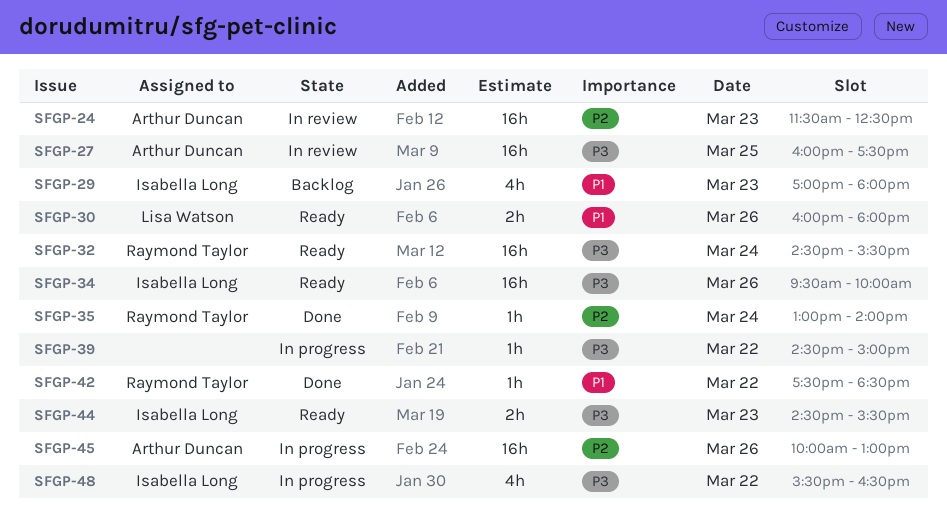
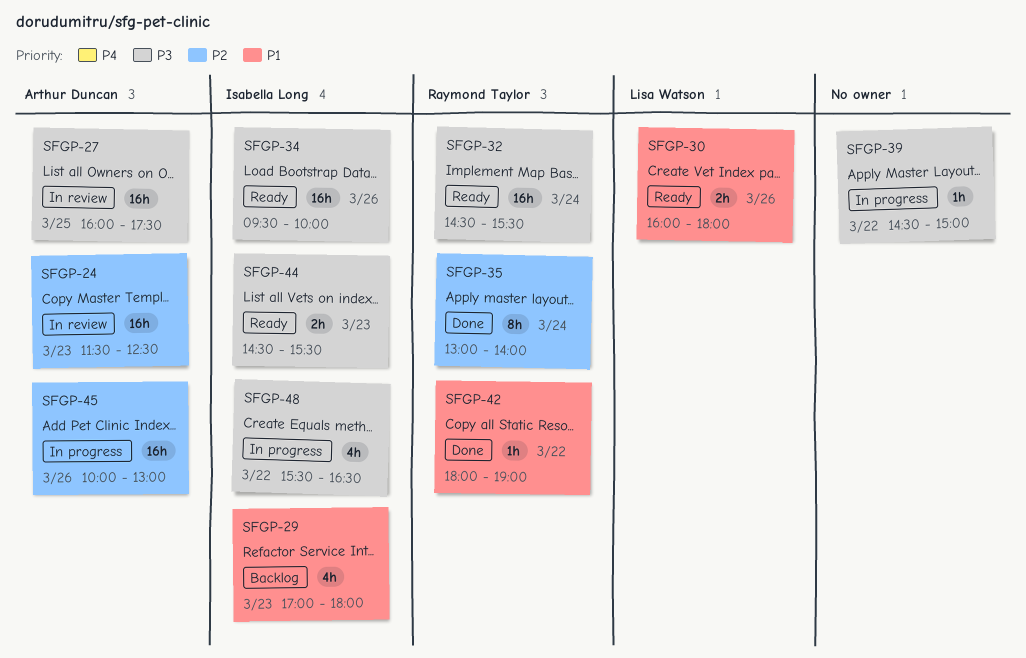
SFGP-35, estimate: 1h -> 8h
SFGP-42, begins: 17:30 -> 18:00
SFGP-42, ends: 18:30 -> 19:00

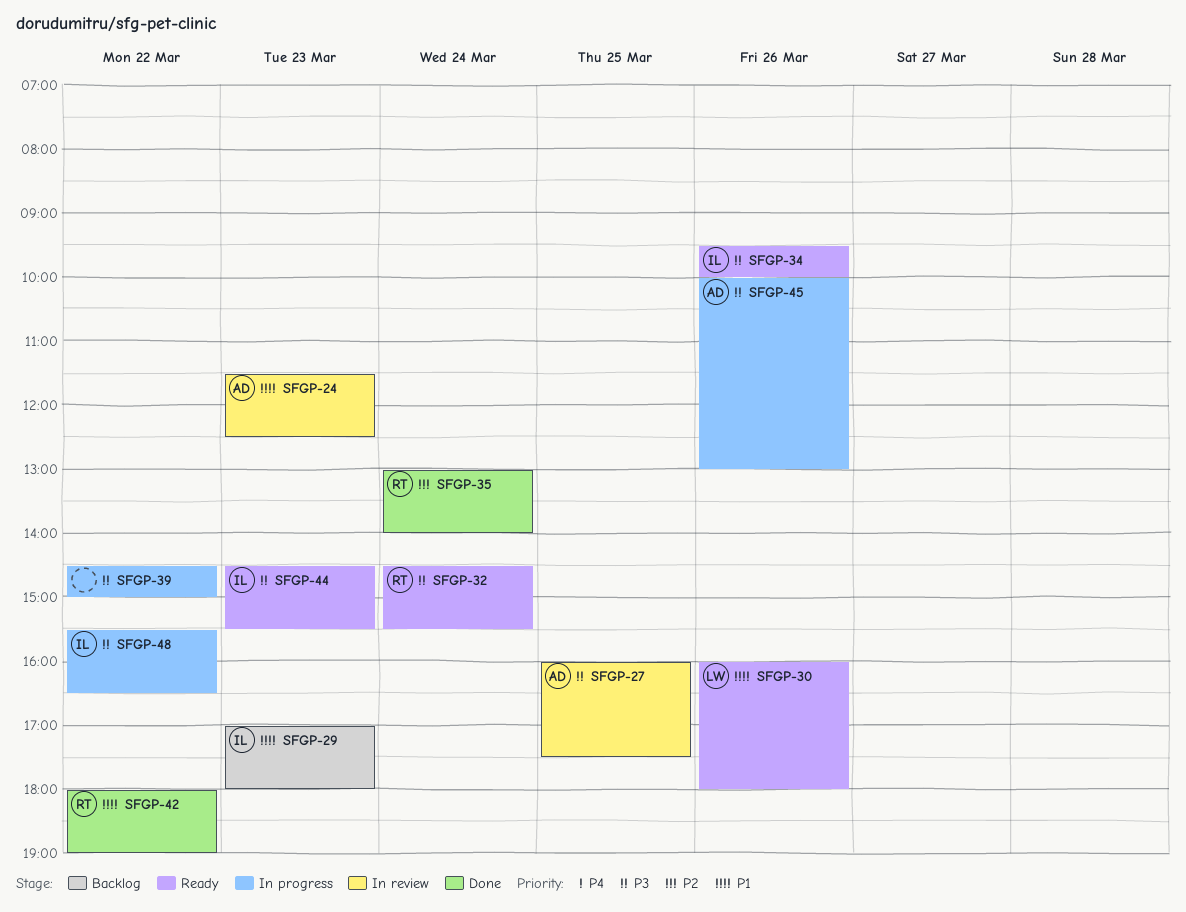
SFGP-24, priority: P2 -> P1
SFGP-45, priority: P2 -> P3

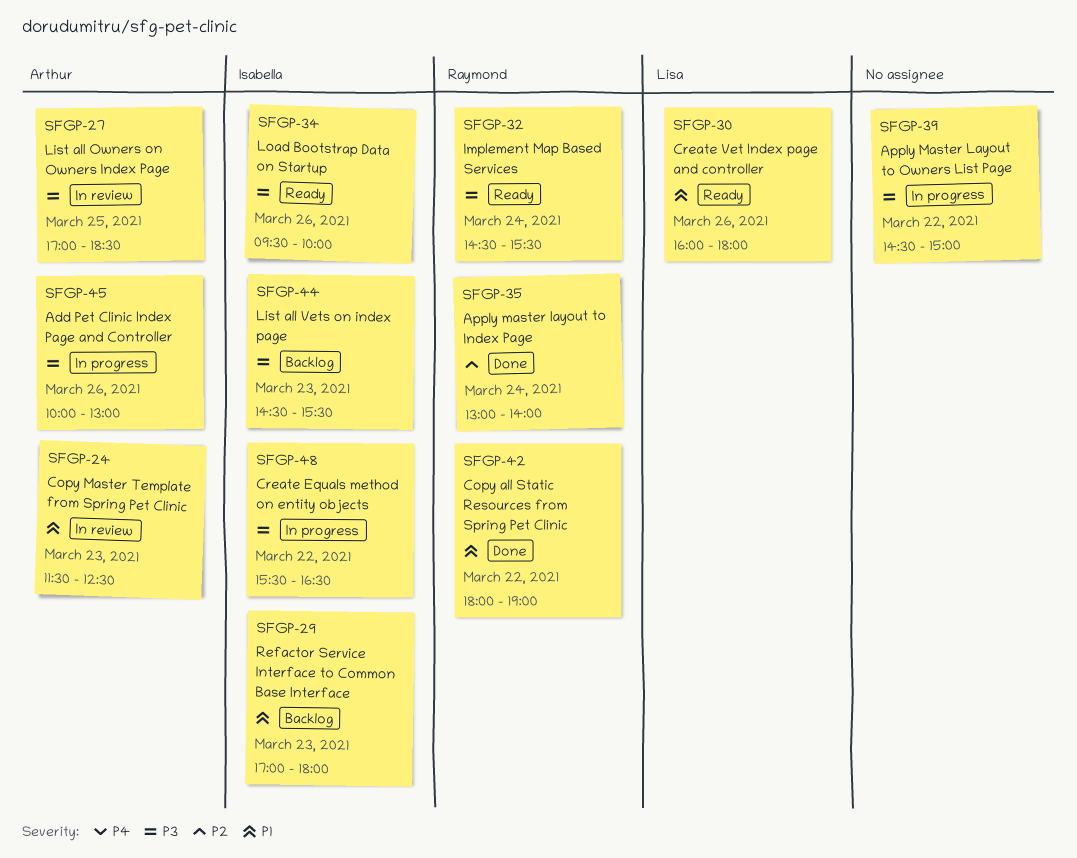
SFGP-27, begins: 16:00 -> 17:00
SFGP-27, ends: 17:30 -> 18:30
SFGP-44, status: Ready -> Backlog

